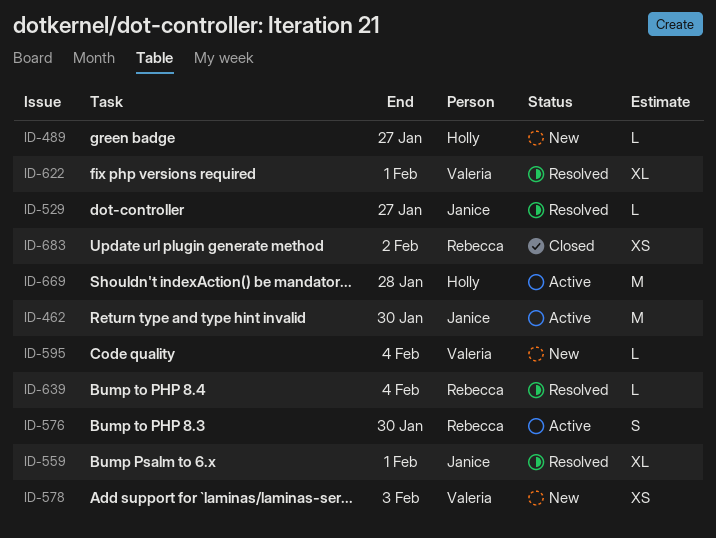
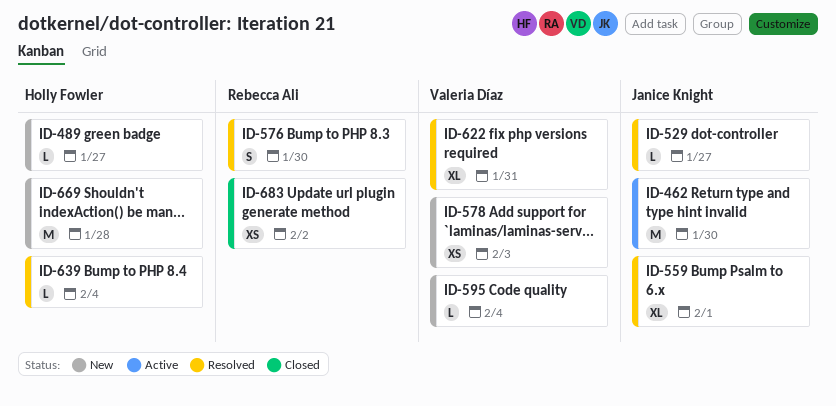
ID-576, status: Active -> Resolved
ID-622, due: Feb 1 -> Jan 31
ID-639, owner: Rebecca Ali -> Holly Fowler
ID-669, status: Active -> New

